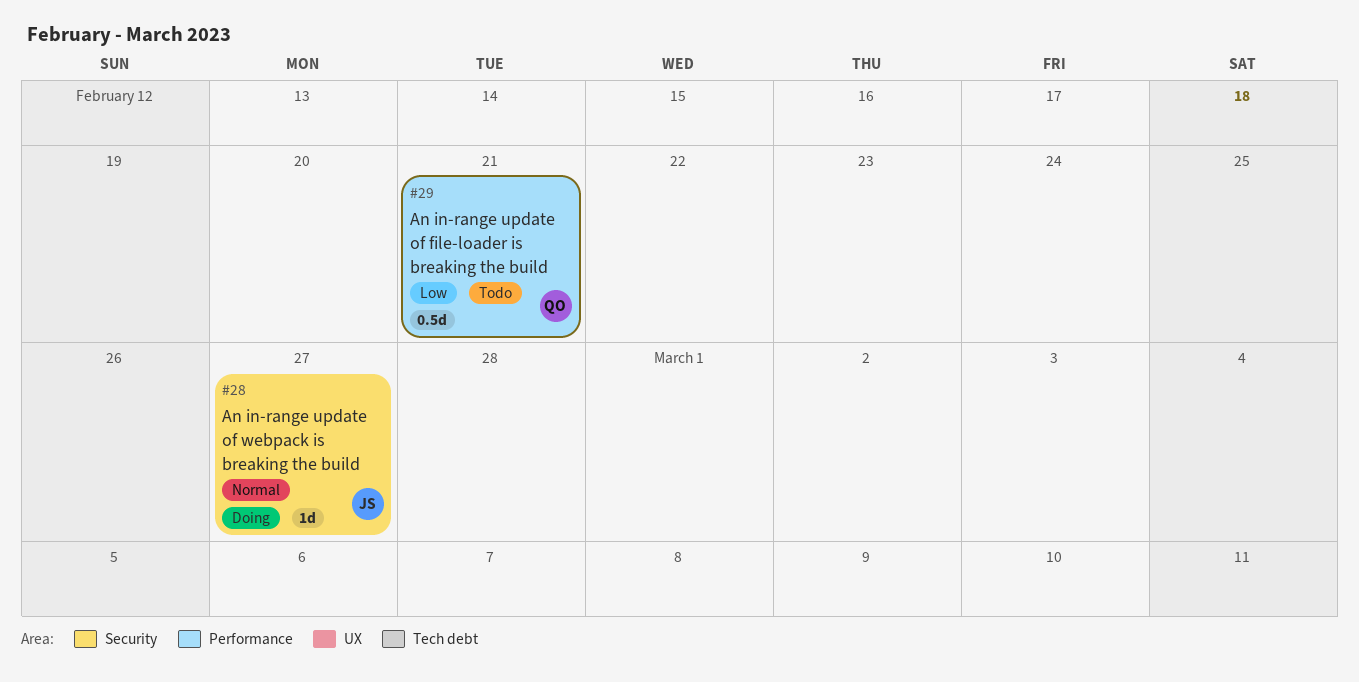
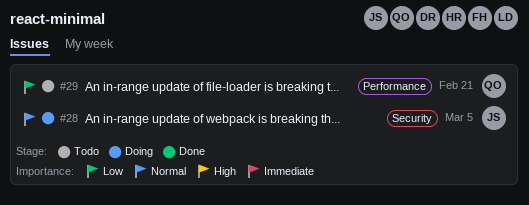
#28, due: Feb 27 -> Mar 5

